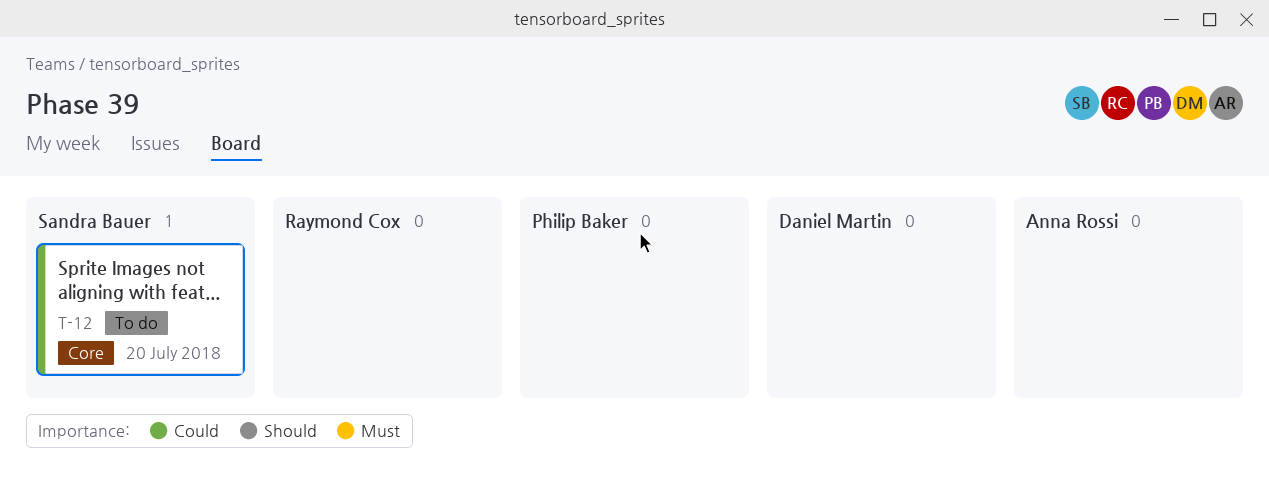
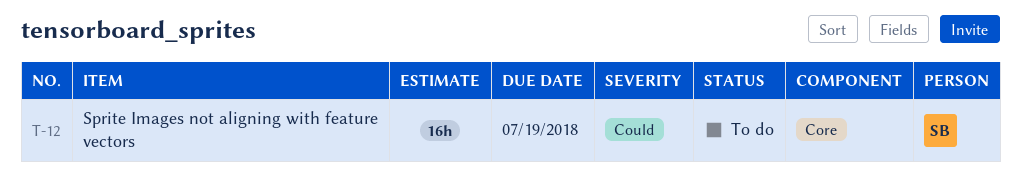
T-12, due: Jul 20 -> Jul 19

